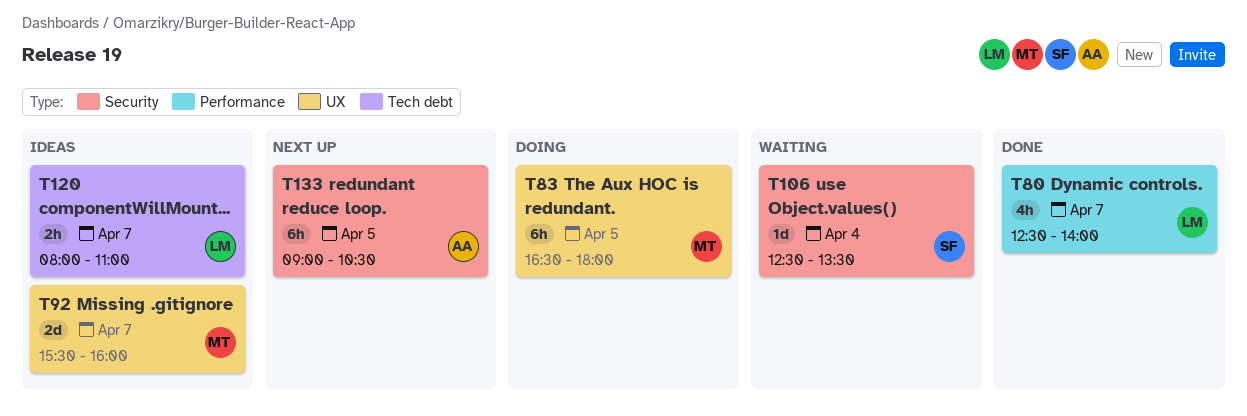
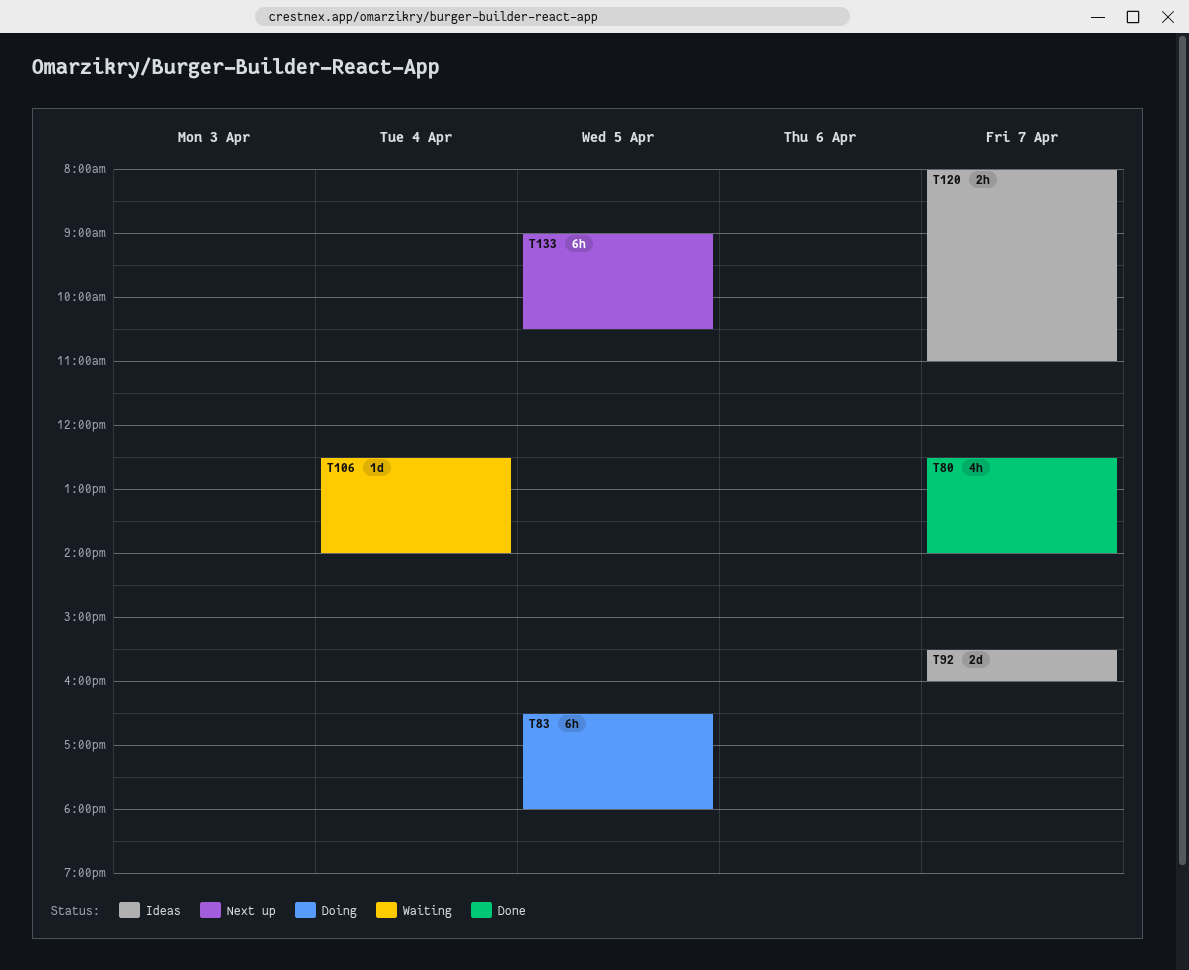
T106, ends: 13:30 -> 14:00

